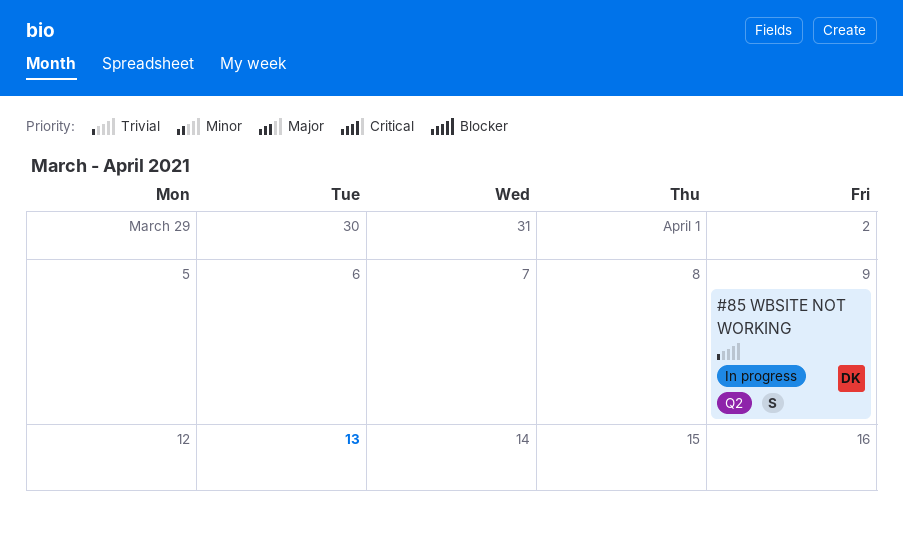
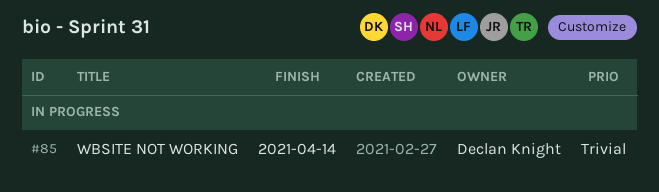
#85, due: Apr 9 -> Apr 14

